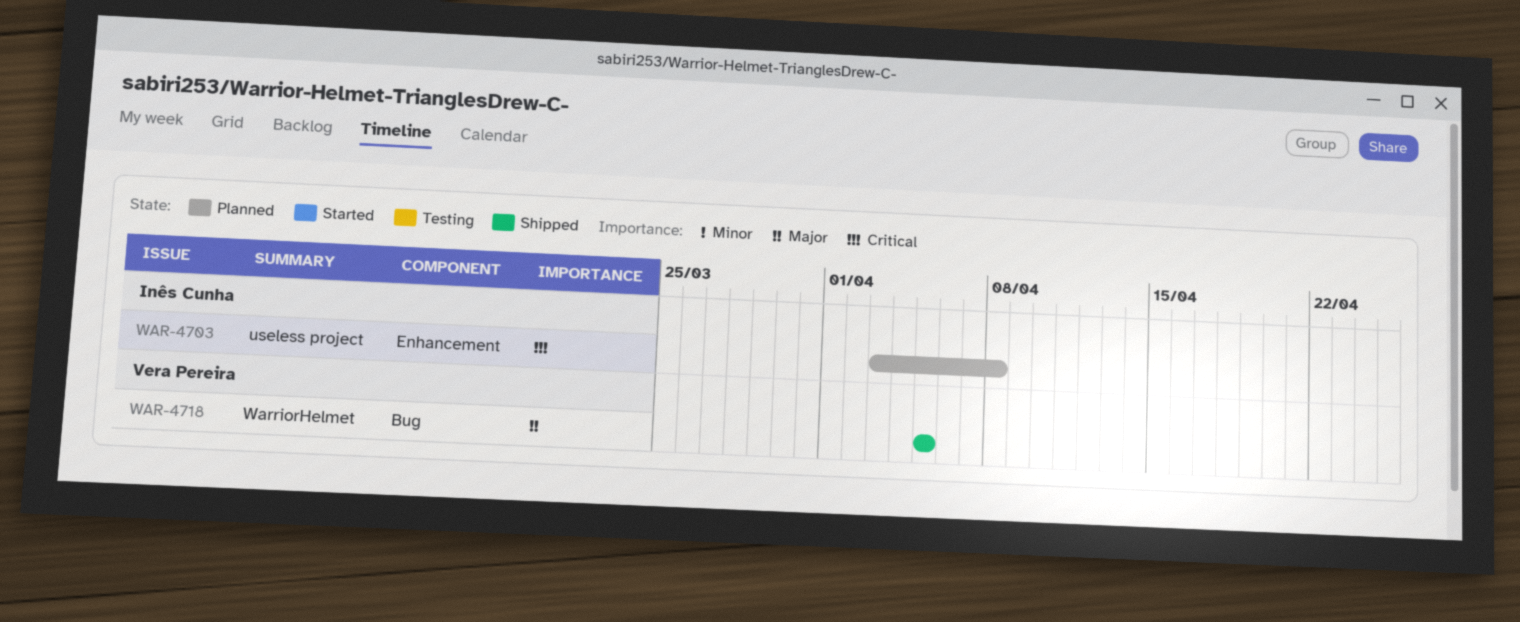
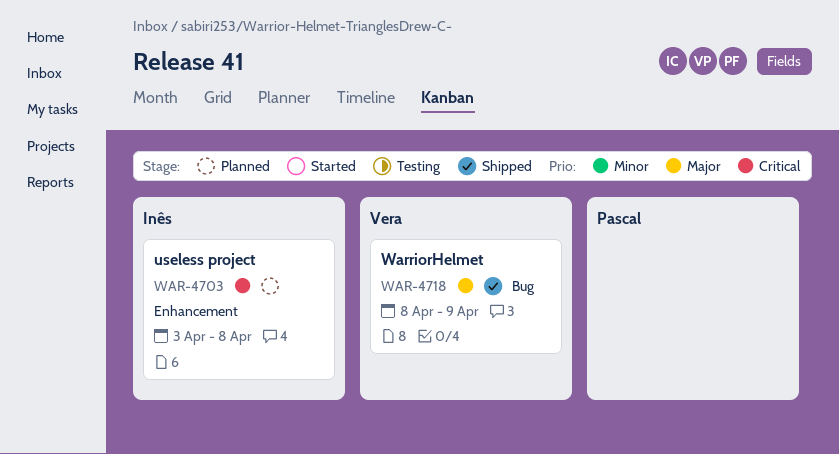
WAR-4718, start: Apr 5 -> Apr 8
WAR-4718, due: Apr 5 -> Apr 9

